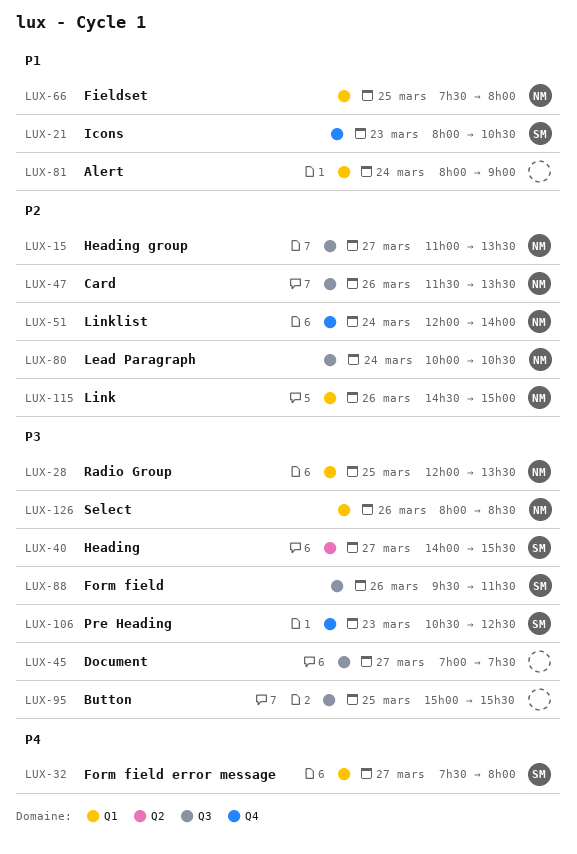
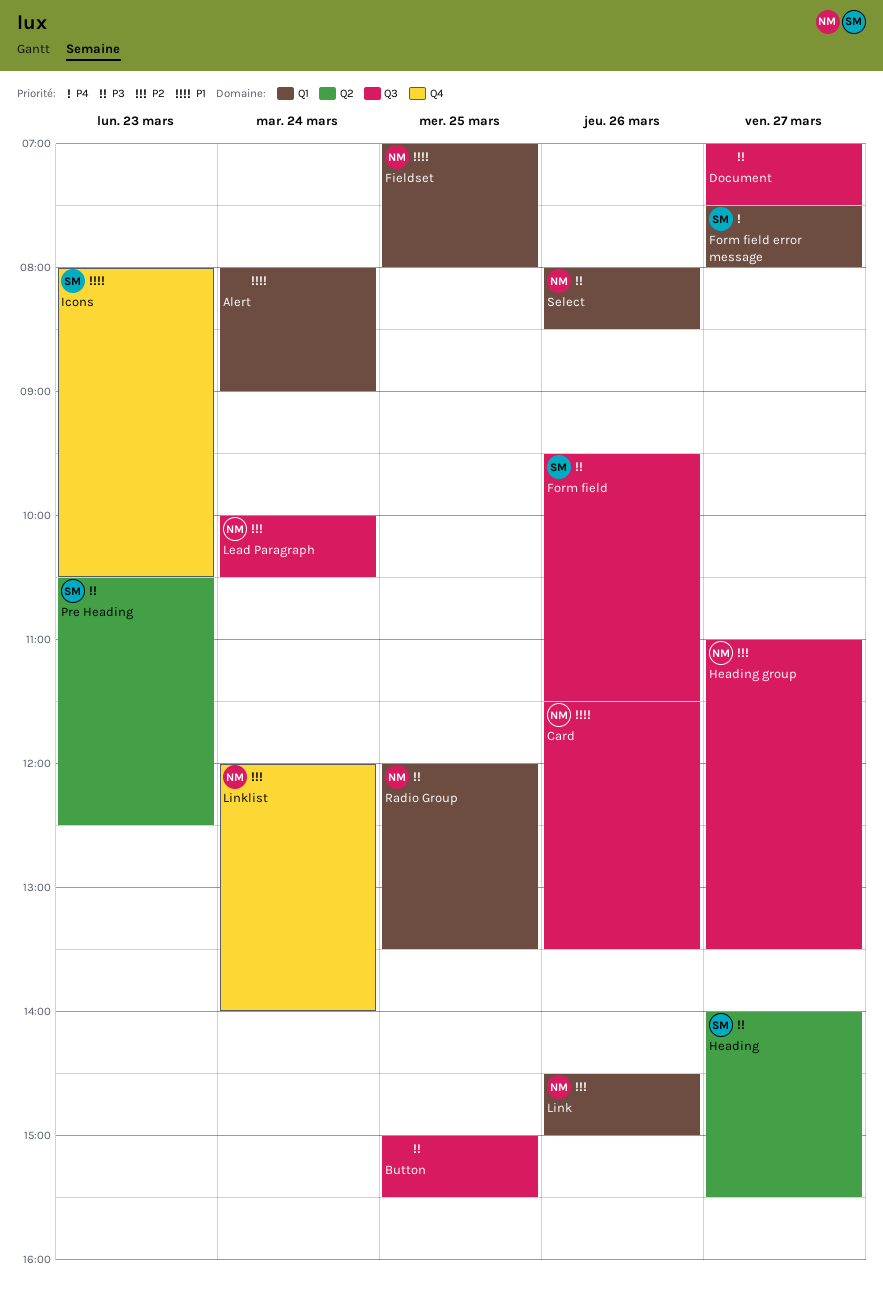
Card, priority: P2 -> P1
Fieldset, begins: 07:30 -> 07:00
Pre Heading, label: Q4 -> Q2

